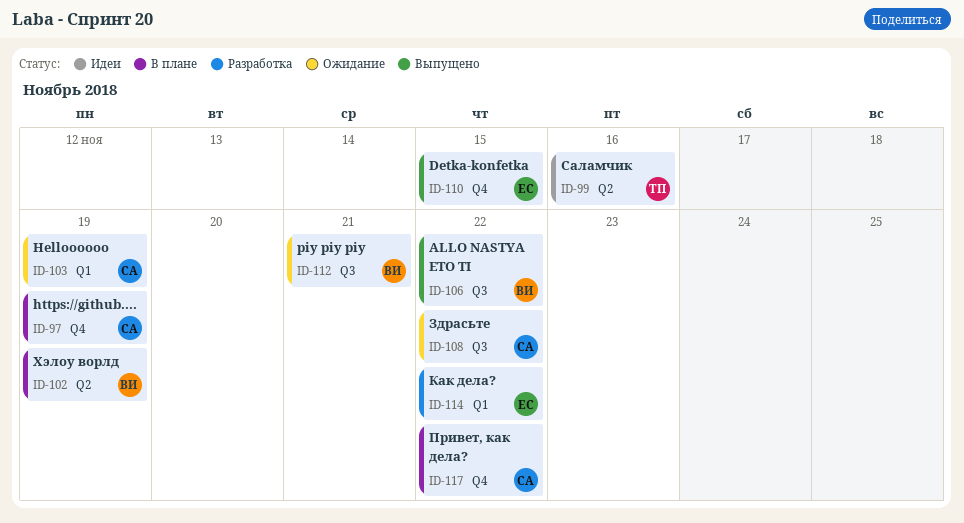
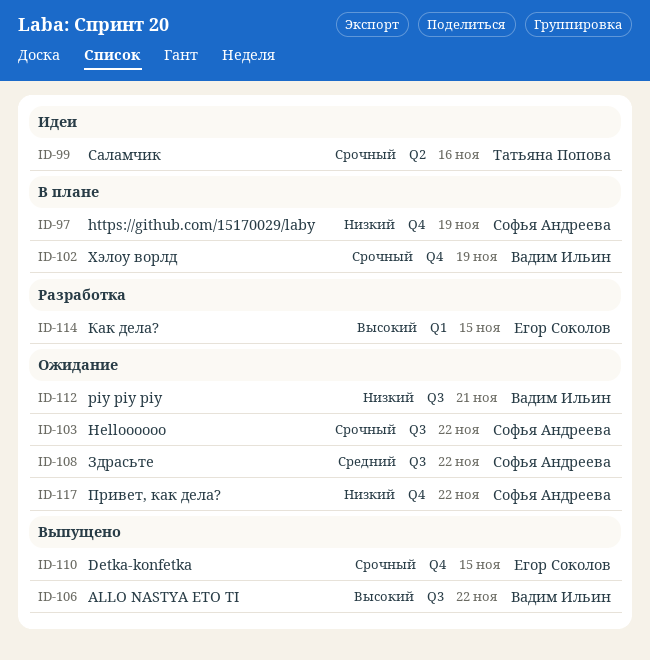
ID-102, label: Q2 -> Q4
ID-103, label: Q1 -> Q3
ID-103, due: Nov 19 -> Nov 22
ID-114, due: Nov 22 -> Nov 15
ID-117, status: В плане -> Ожидание

